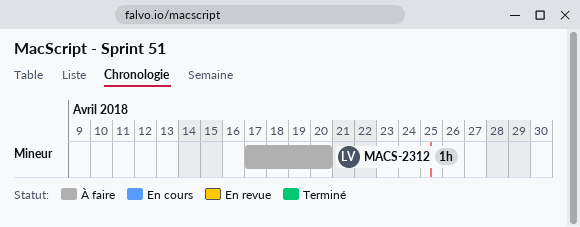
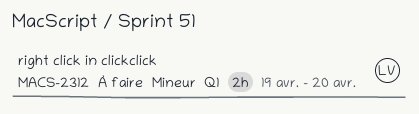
MACS-2312, estimate: 1h -> 2h
MACS-2312, start: Apr 17 -> Apr 19

